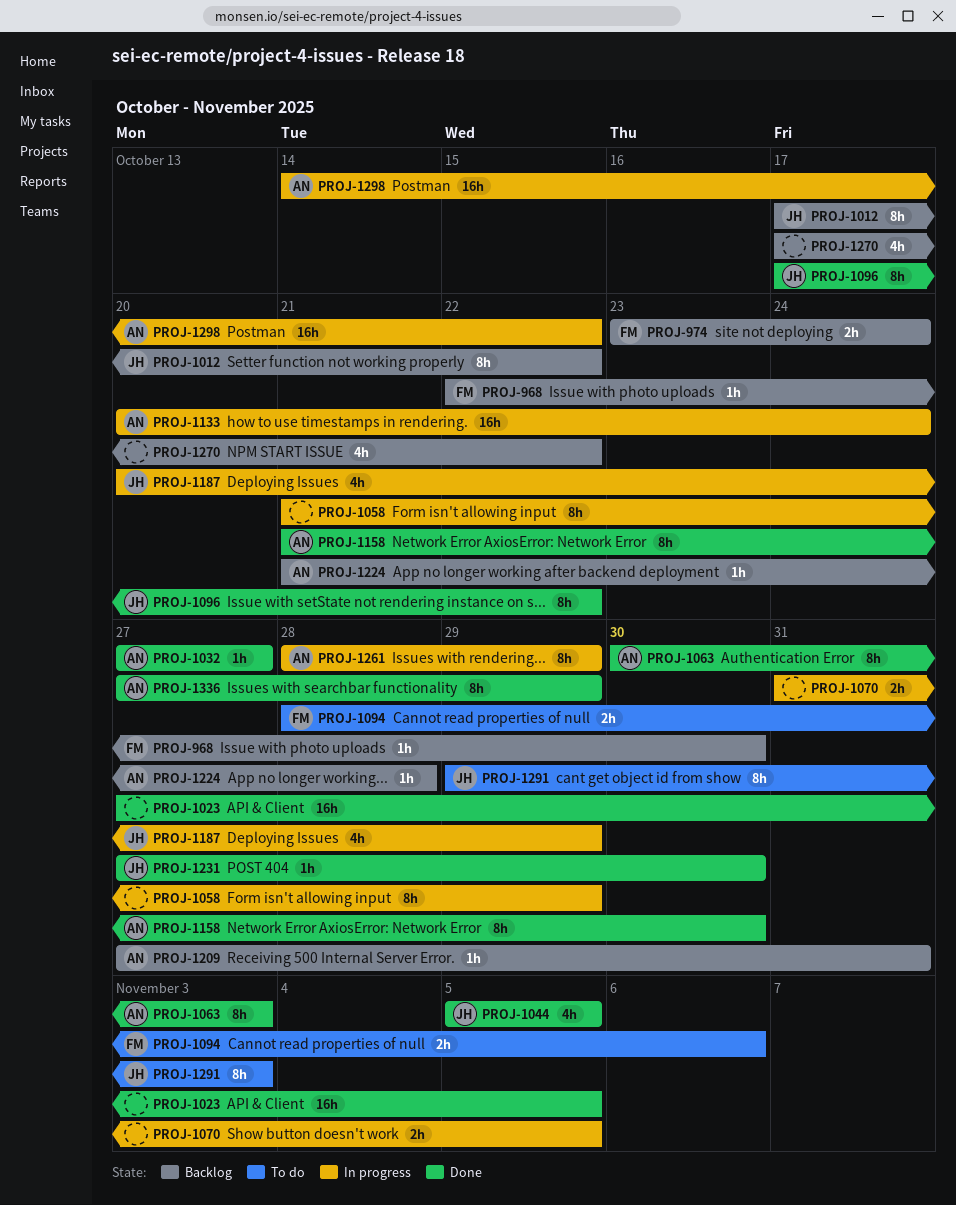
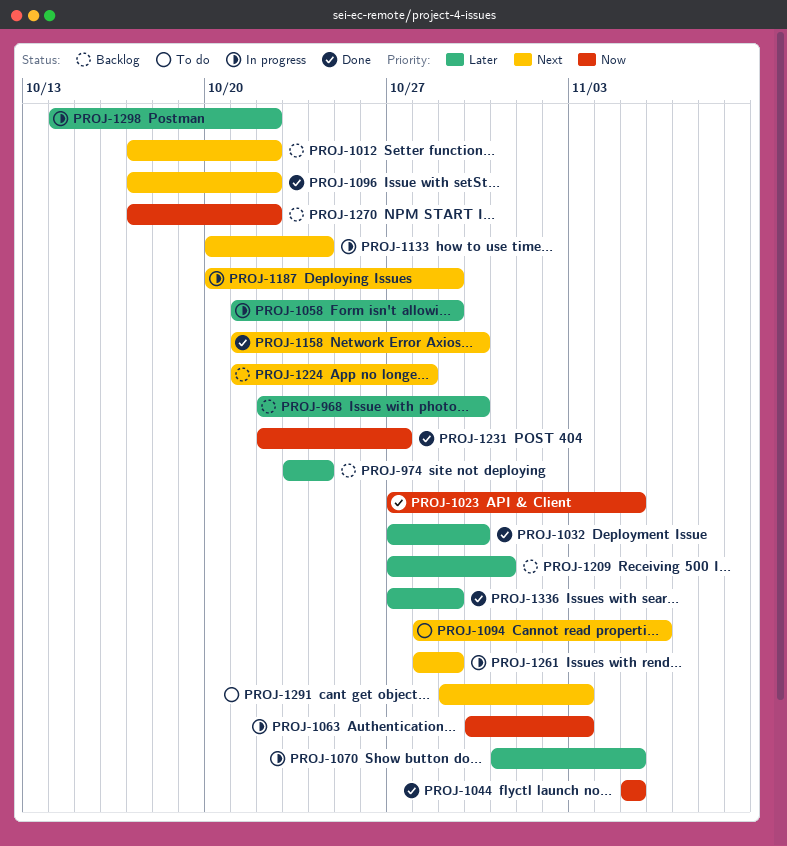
PROJ-1032, due: Oct 27 -> Oct 30
PROJ-1063, status: Done -> In progress
PROJ-1231, start: Oct 27 -> Oct 22
PROJ-1231, due: Oct 30 -> Oct 27

